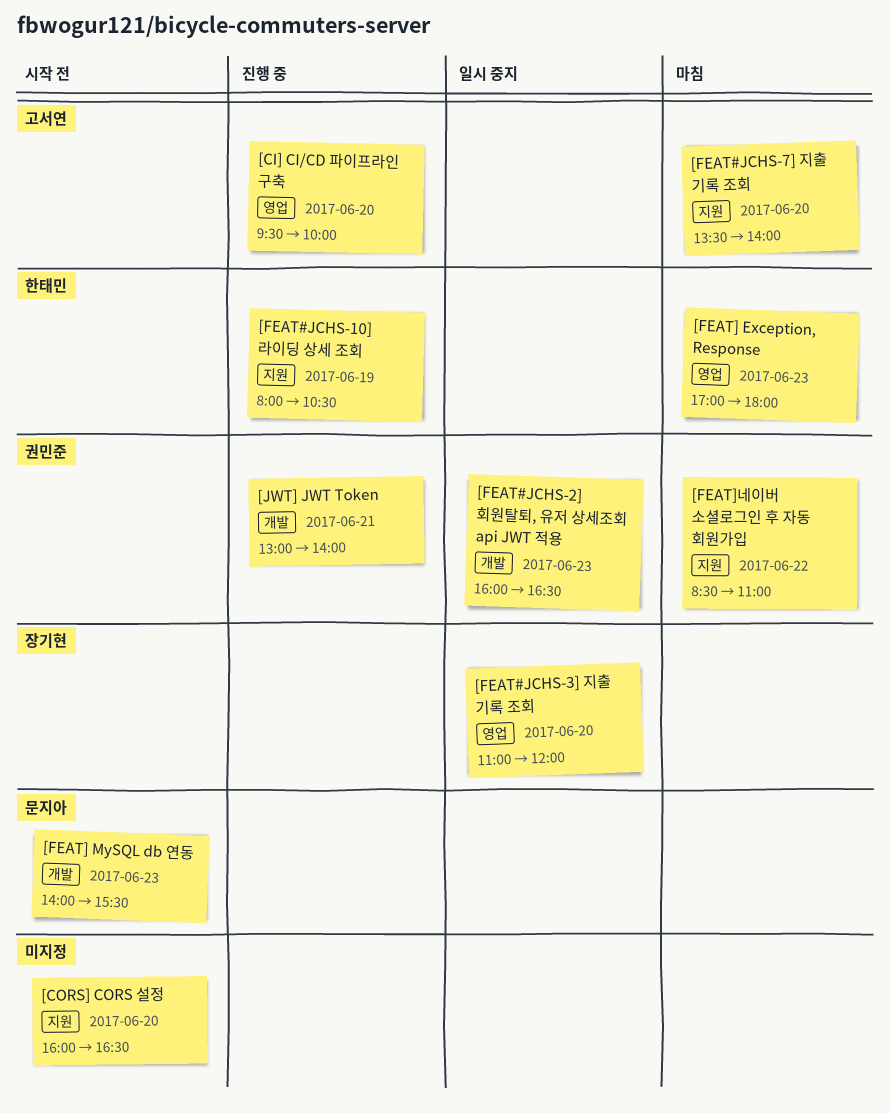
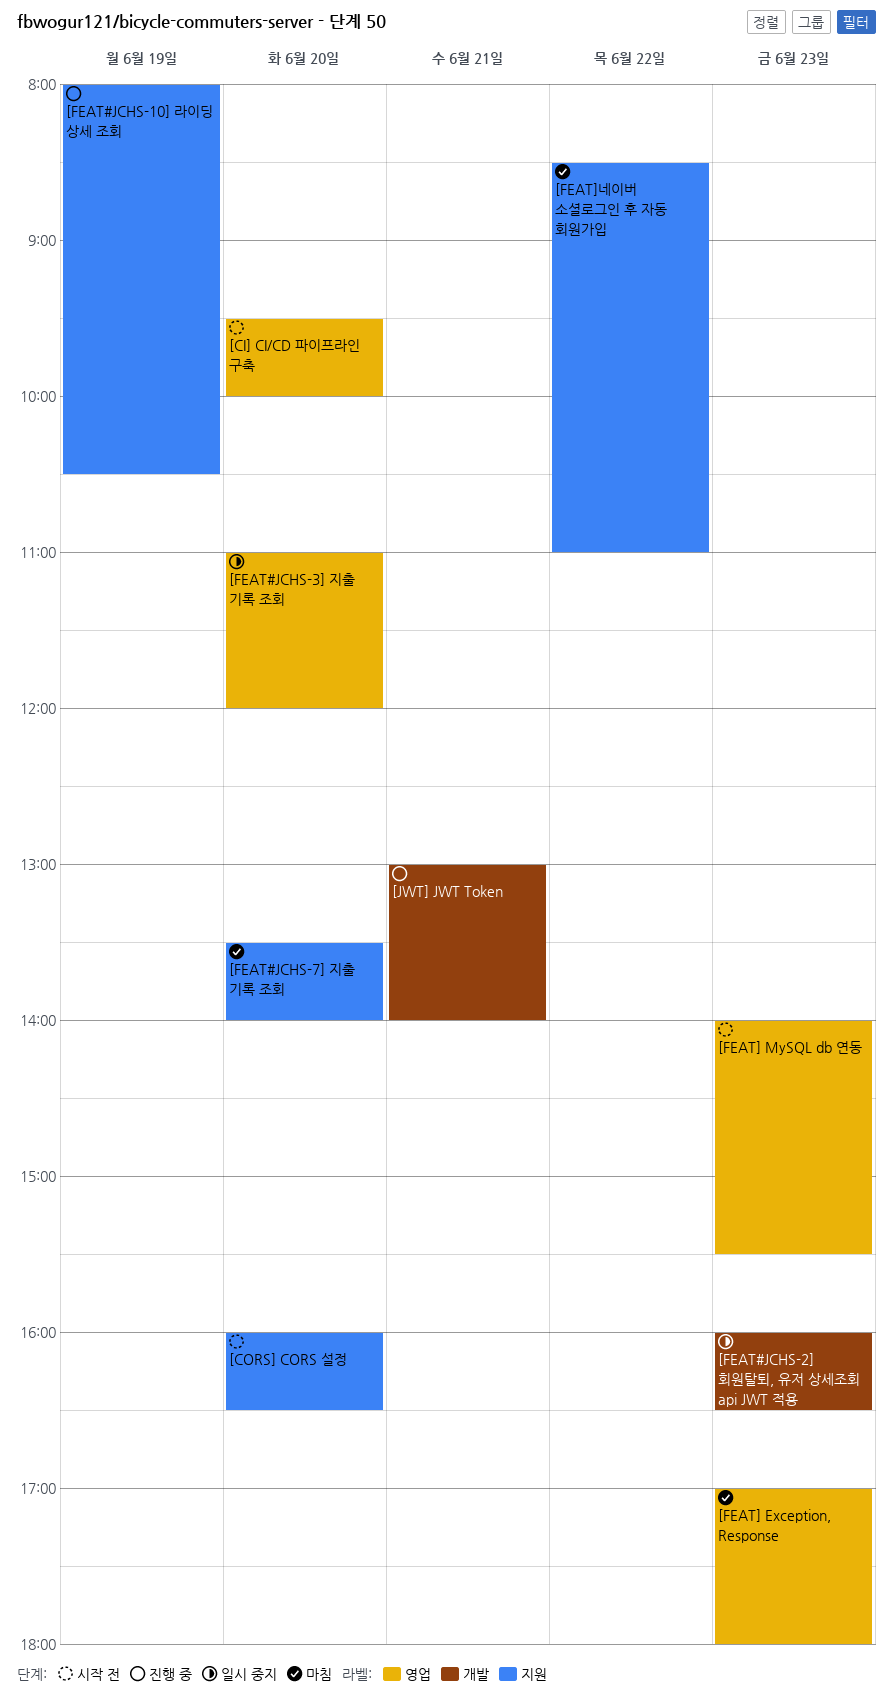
[CI] CI/CD 파이프라인 구축, status: 진행 중 -> 시작 전
[FEAT] MySQL db 연동, label: 개발 -> 영업

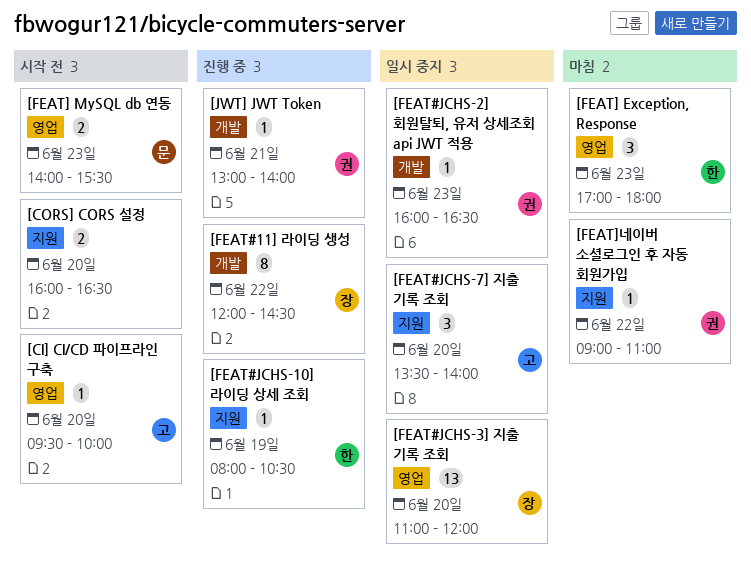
[FEAT#11] 라이딩 생성: none -> present
[FEAT#JCHS-7] 지출 기록 조회, status: 마침 -> 일시 중지
[FEAT]네이버 소셜로그인 후 자동 회원가입, begins: 08:30 -> 09:00

